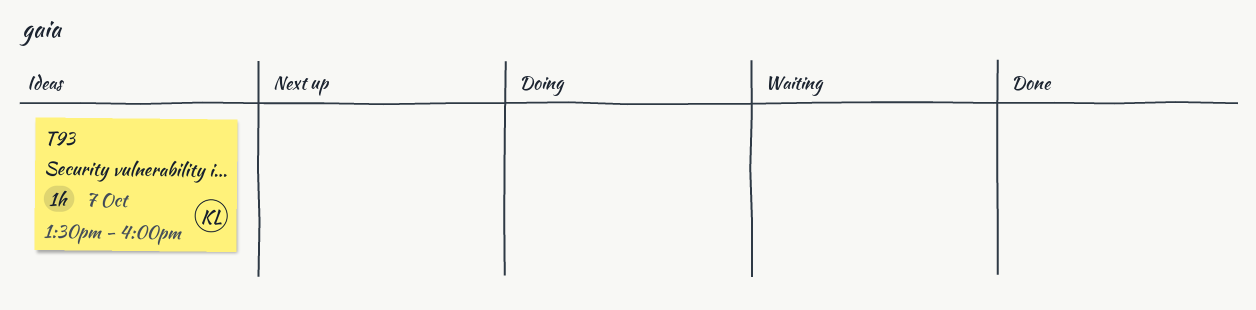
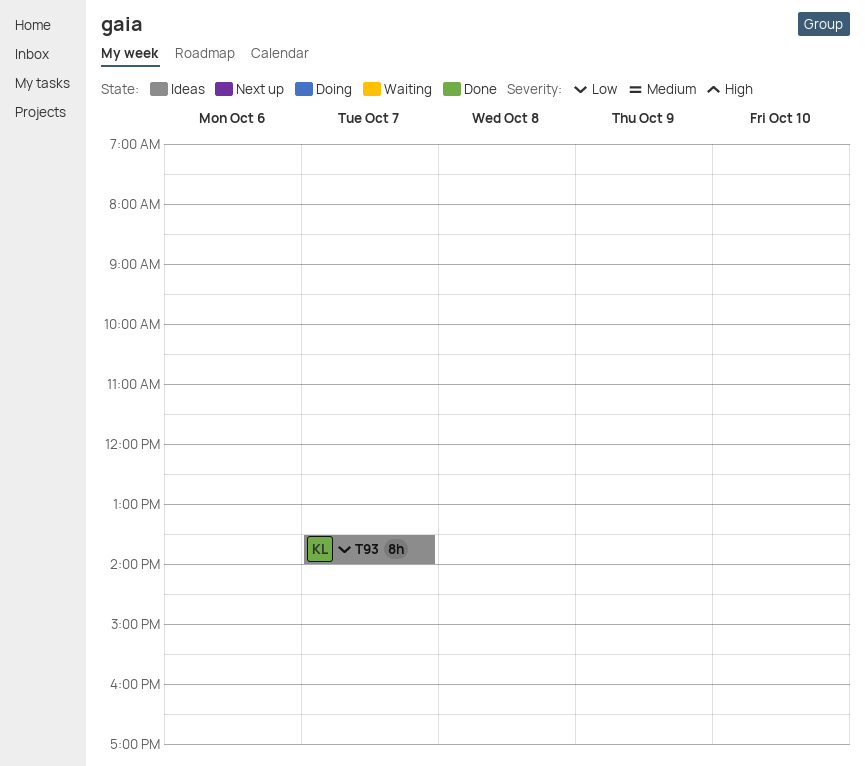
T93, estimate: 1h -> 8h
T93, ends: 16:00 -> 14:00

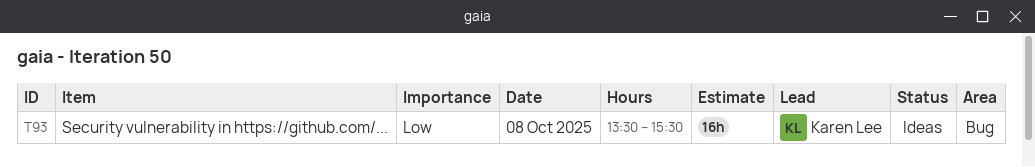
T93, estimate: 8h -> 16h
T93, day: Oct 7 -> Oct 8
T93, ends: 14:00 -> 15:30

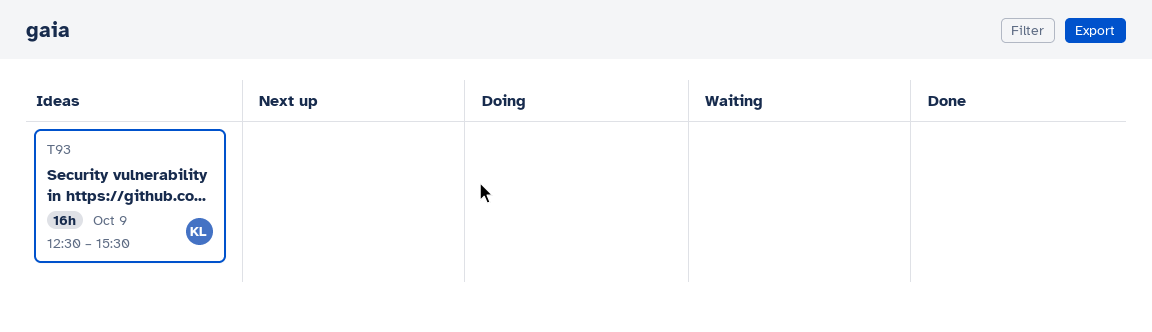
T93, day: Oct 8 -> Oct 9
T93, begins: 13:30 -> 12:30

